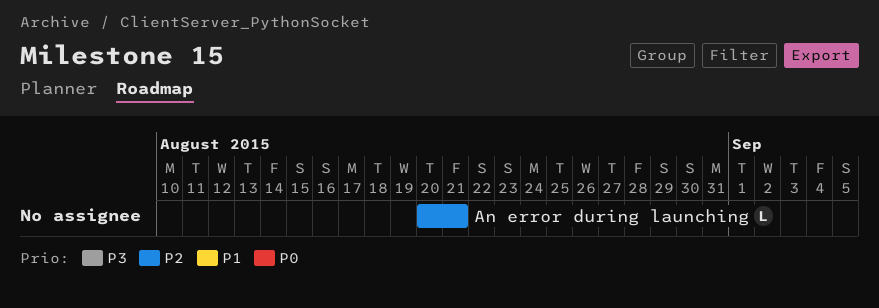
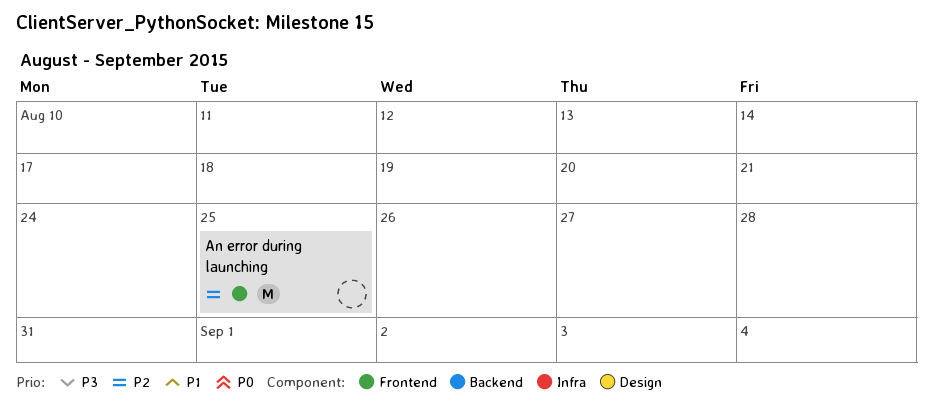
An error during launching, estimate: L -> M
An error during launching, due: Aug 21 -> Aug 25

